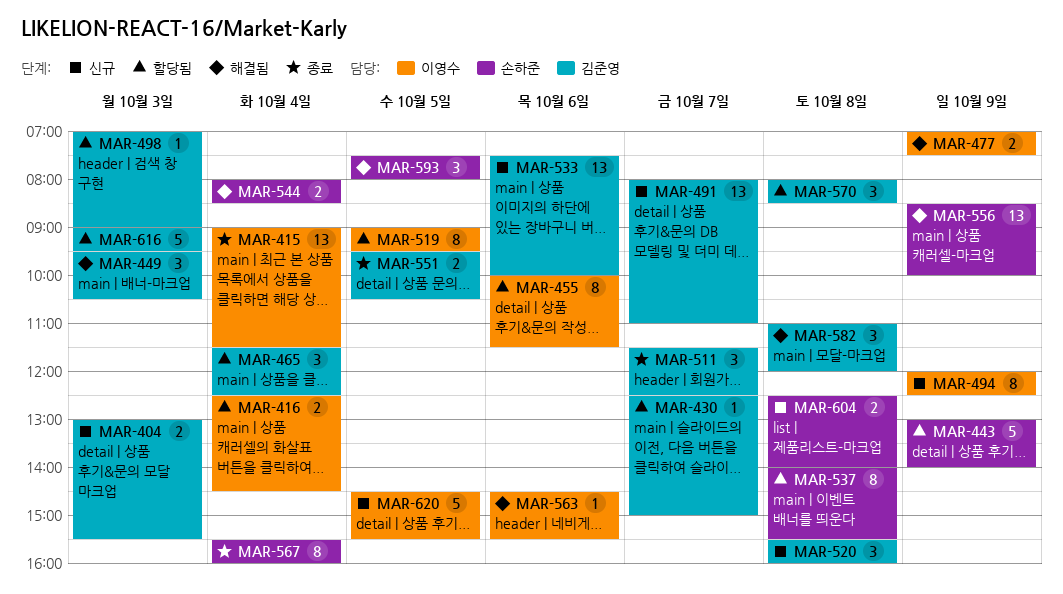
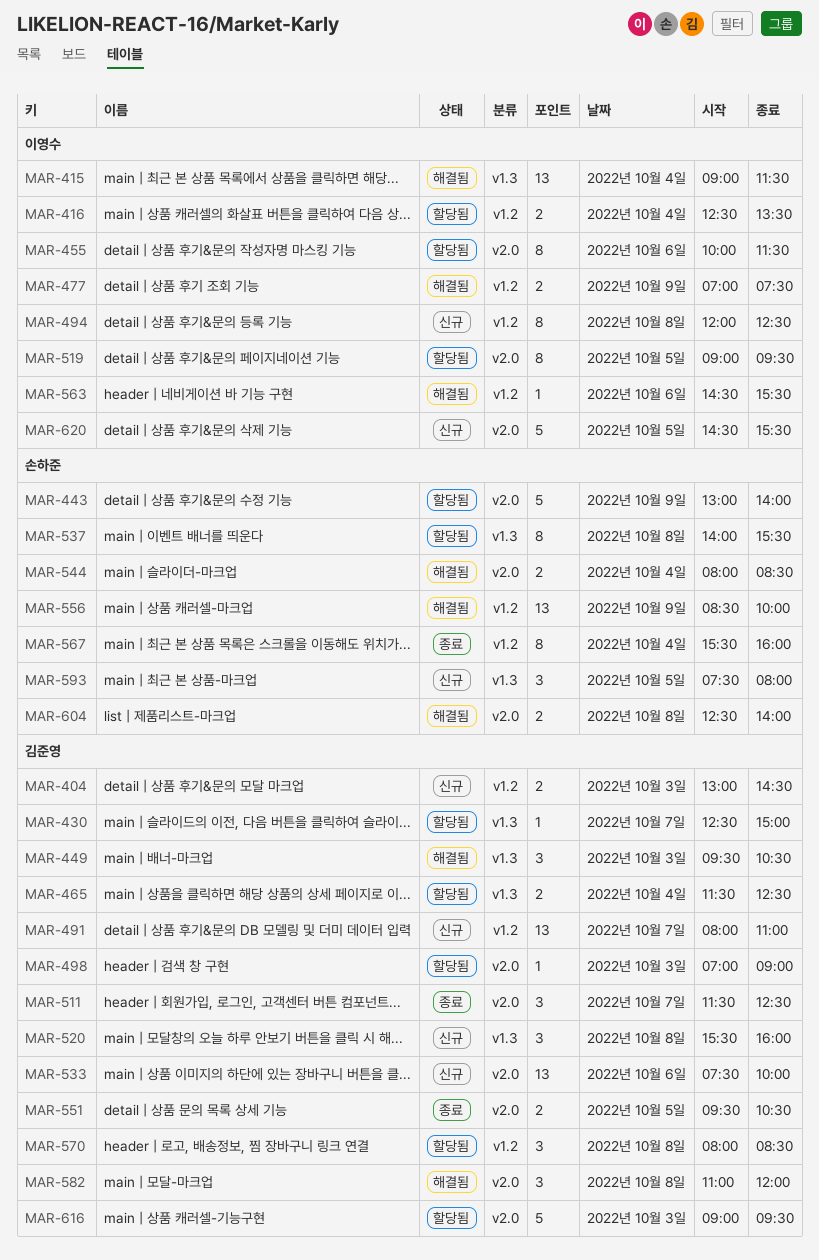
MAR-404, ends: 15:30 -> 14:30
MAR-415, status: 종료 -> 해결됨
MAR-416, ends: 14:30 -> 13:30
MAR-465, estimate: 3 -> 2
MAR-494, day: Oct 9 -> Oct 8
MAR-593, status: 해결됨 -> 신규
MAR-604, status: 신규 -> 해결됨

